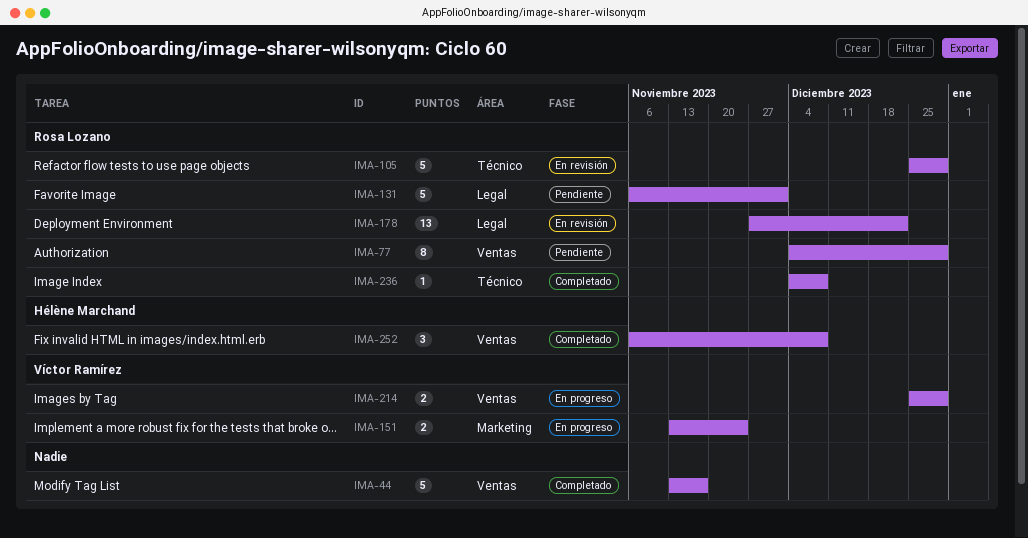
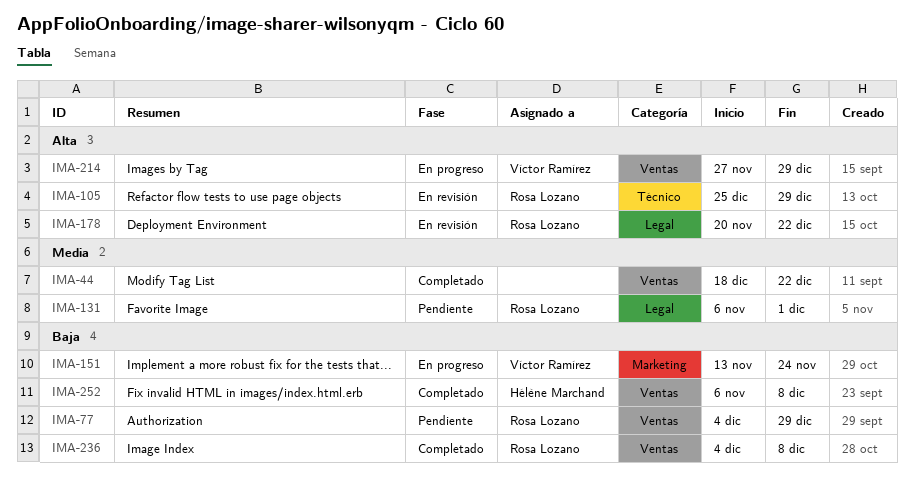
IMA-44, start: Nov 13 -> Dec 18
IMA-44, due: Nov 17 -> Dec 22
IMA-178, start: Nov 27 -> Nov 20
IMA-214, start: Dec 25 -> Nov 27
IMA-236, label: Técnico -> Ventas

